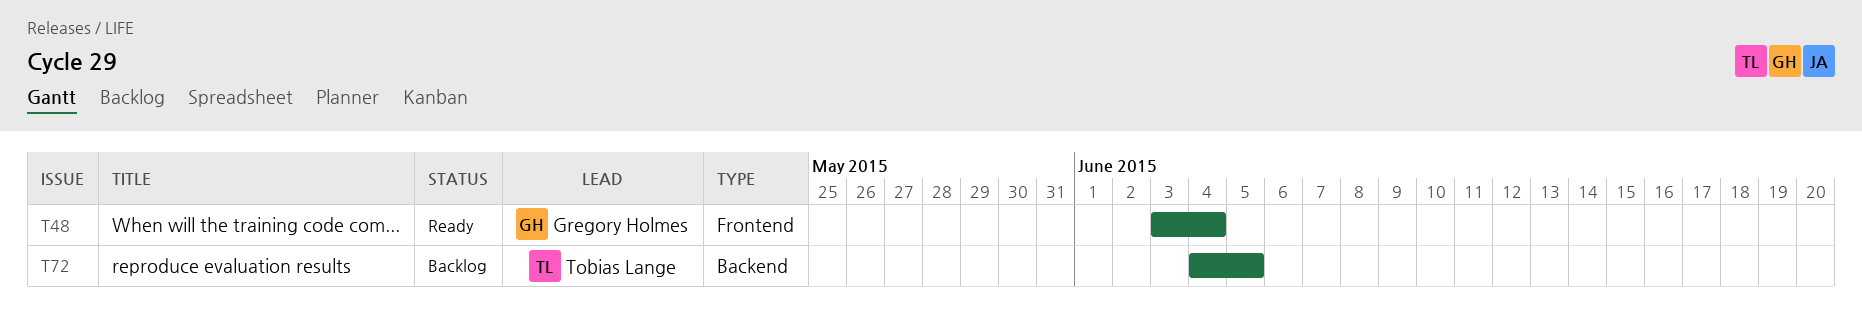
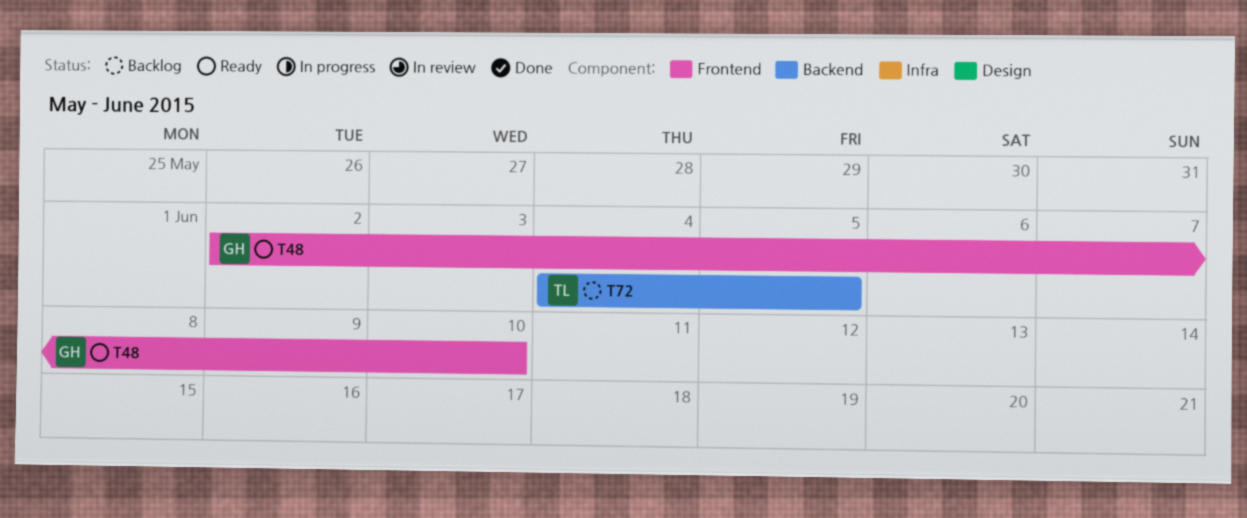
T48, start: Jun 3 -> Jun 2
T48, due: Jun 4 -> Jun 10

